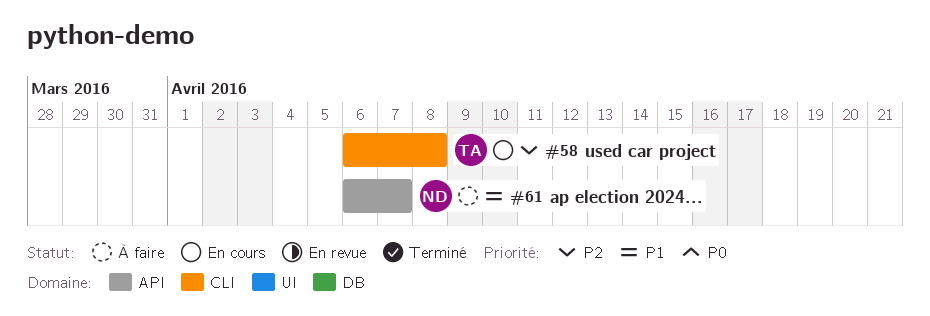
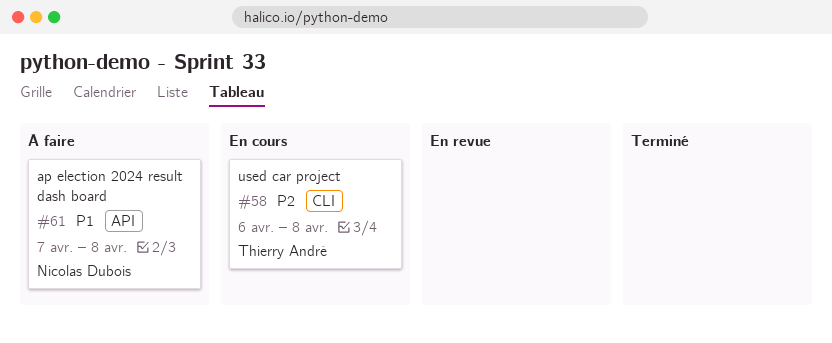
#61, start: Apr 6 -> Apr 7
#61, due: Apr 7 -> Apr 8

